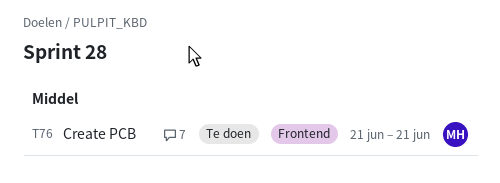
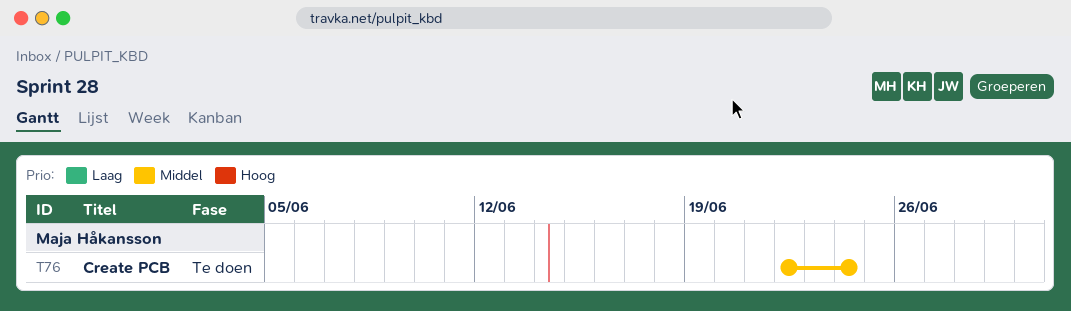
T76, start: Jun 21 -> Jun 22
T76, due: Jun 21 -> Jun 24

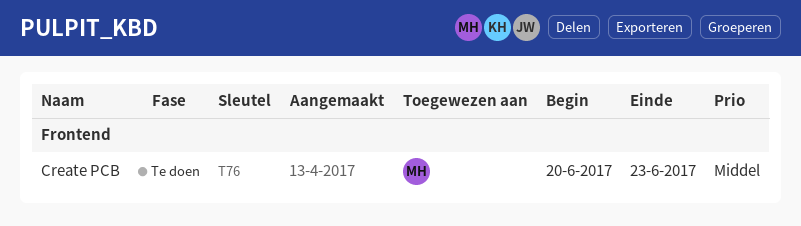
T76, start: Jun 22 -> Jun 20
T76, due: Jun 24 -> Jun 23

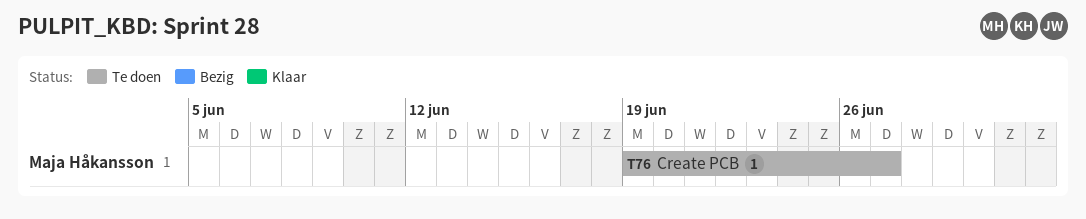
T76, start: Jun 20 -> Jun 19
T76, due: Jun 23 -> Jun 27

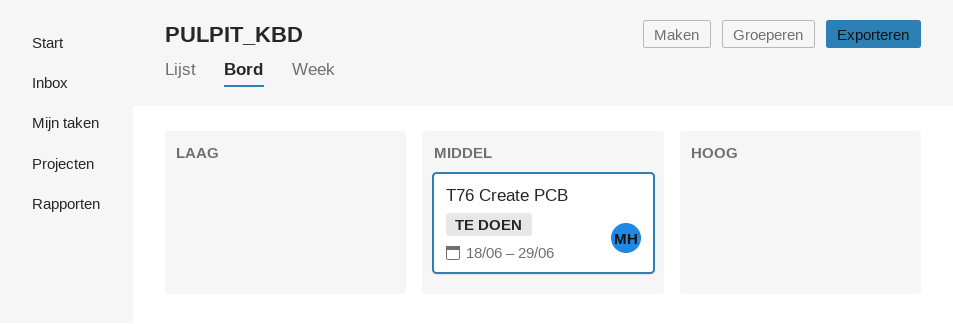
T76, start: Jun 19 -> Jun 18
T76, due: Jun 27 -> Jun 29

